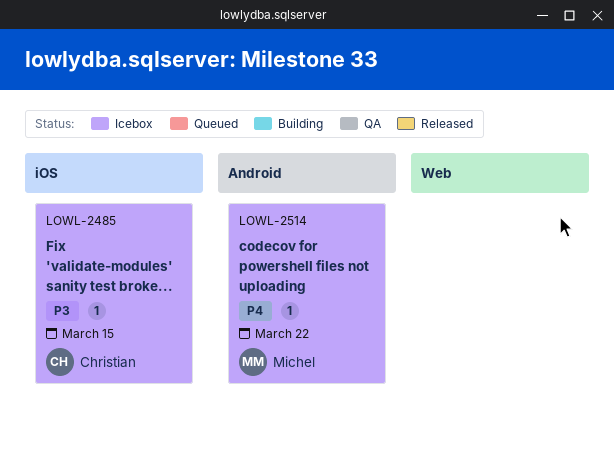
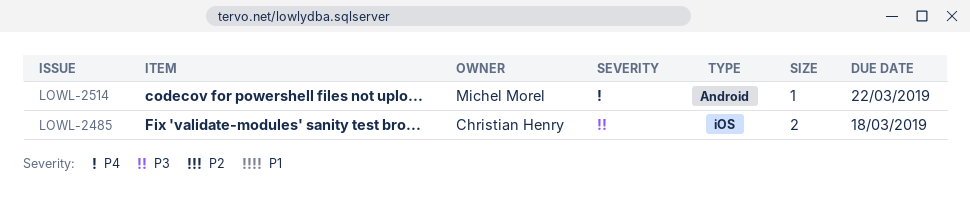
LOWL-2485, estimate: 1 -> 2
LOWL-2485, due: Mar 15 -> Mar 18

